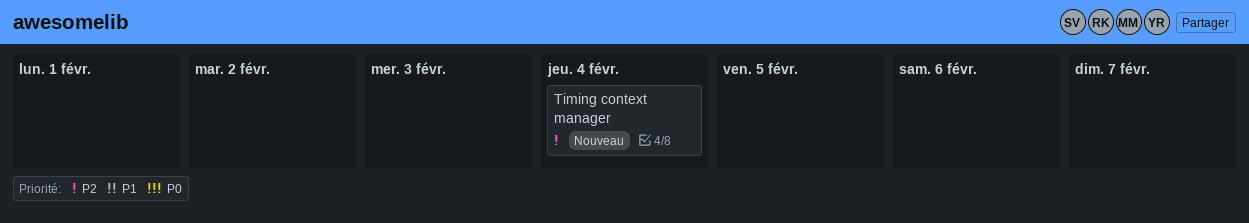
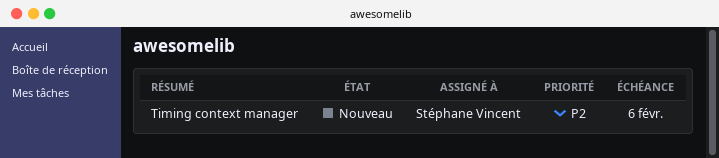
Timing context manager, due: Feb 4 -> Feb 6

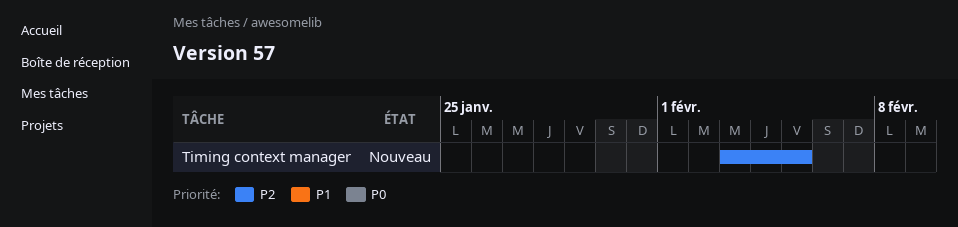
Timing context manager, due: Feb 6 -> Feb 5

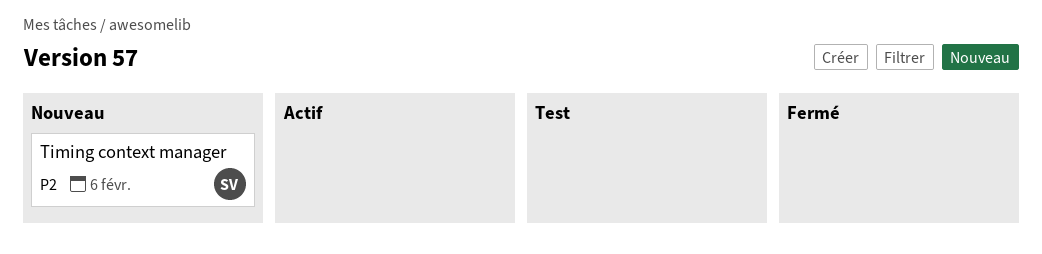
Timing context manager, due: Feb 5 -> Feb 6

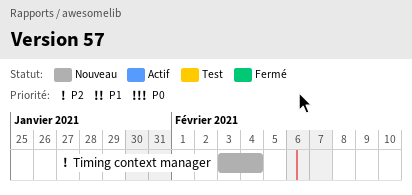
Timing context manager, due: Feb 6 -> Feb 4

